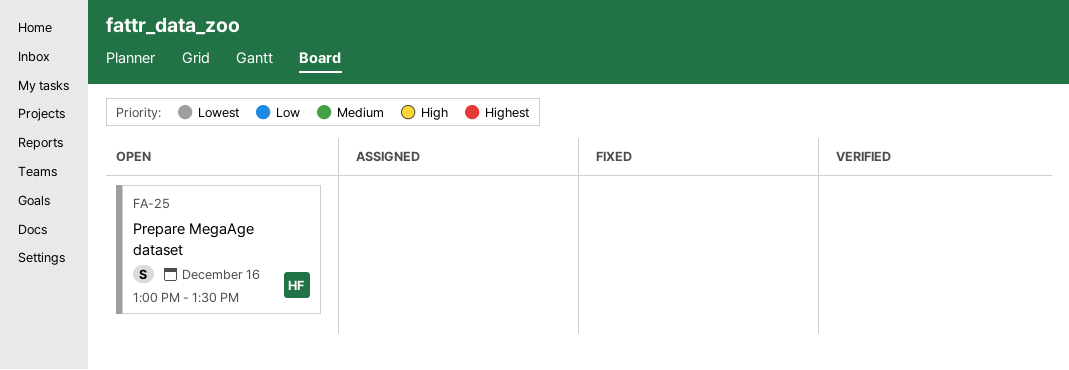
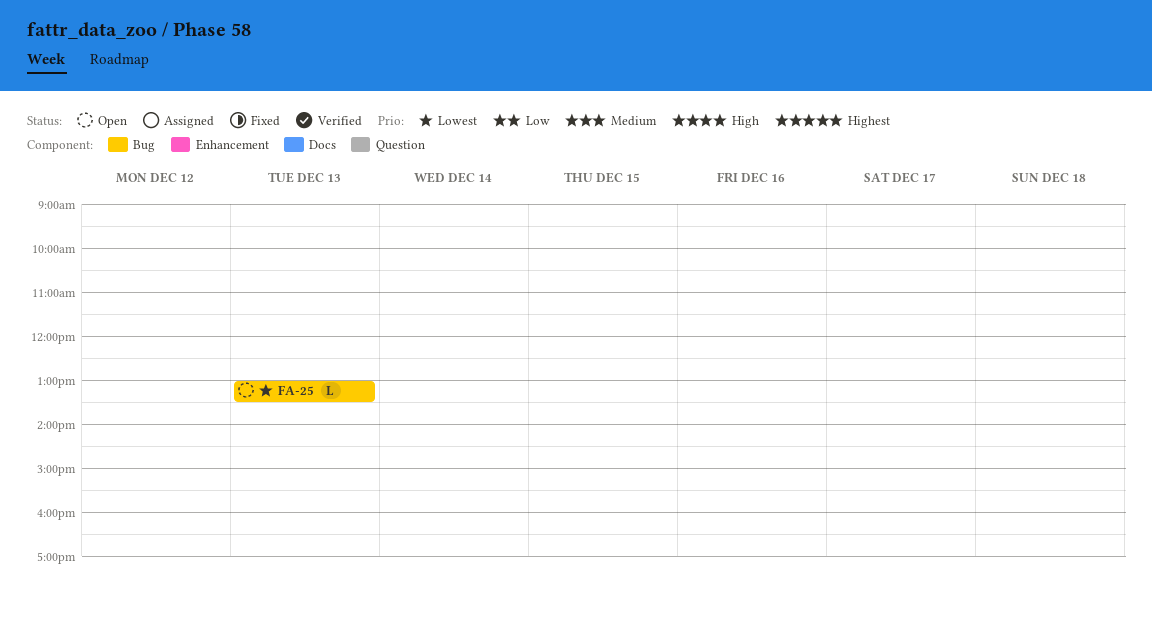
FA-25, estimate: S -> L
FA-25, day: Dec 16 -> Dec 13

